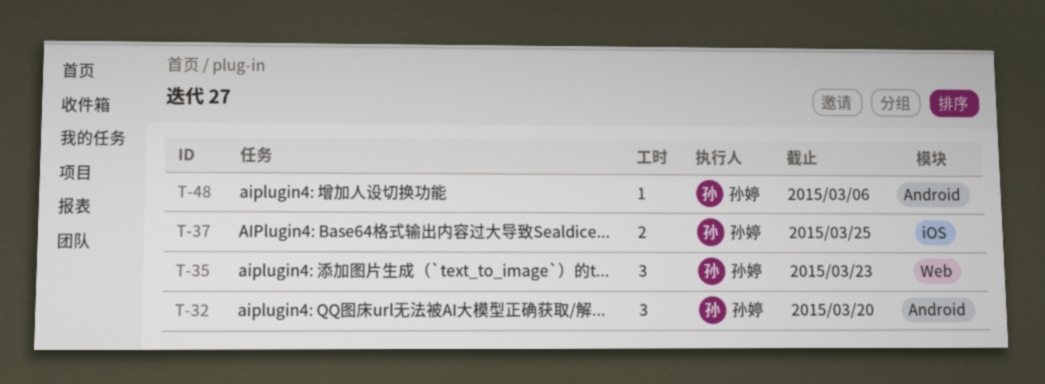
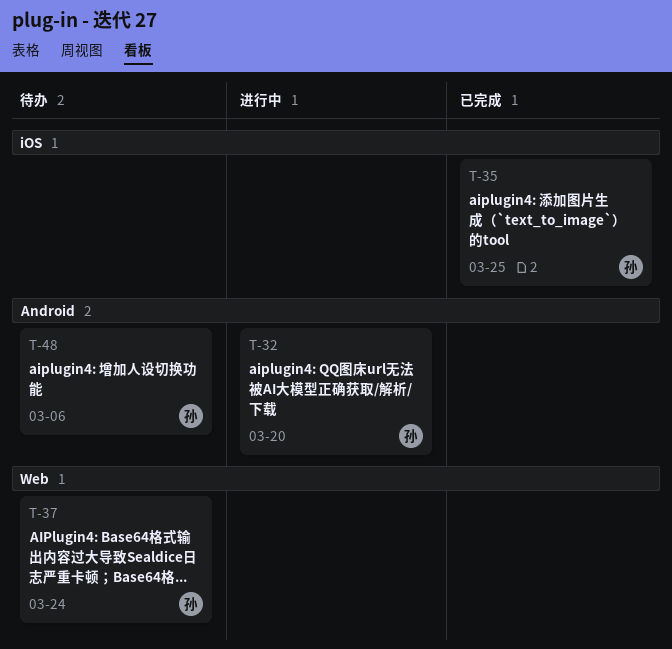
T-35, label: Web -> iOS
T-35, due: Mar 23 -> Mar 25
T-37, label: iOS -> Web
T-37, due: Mar 25 -> Mar 24

